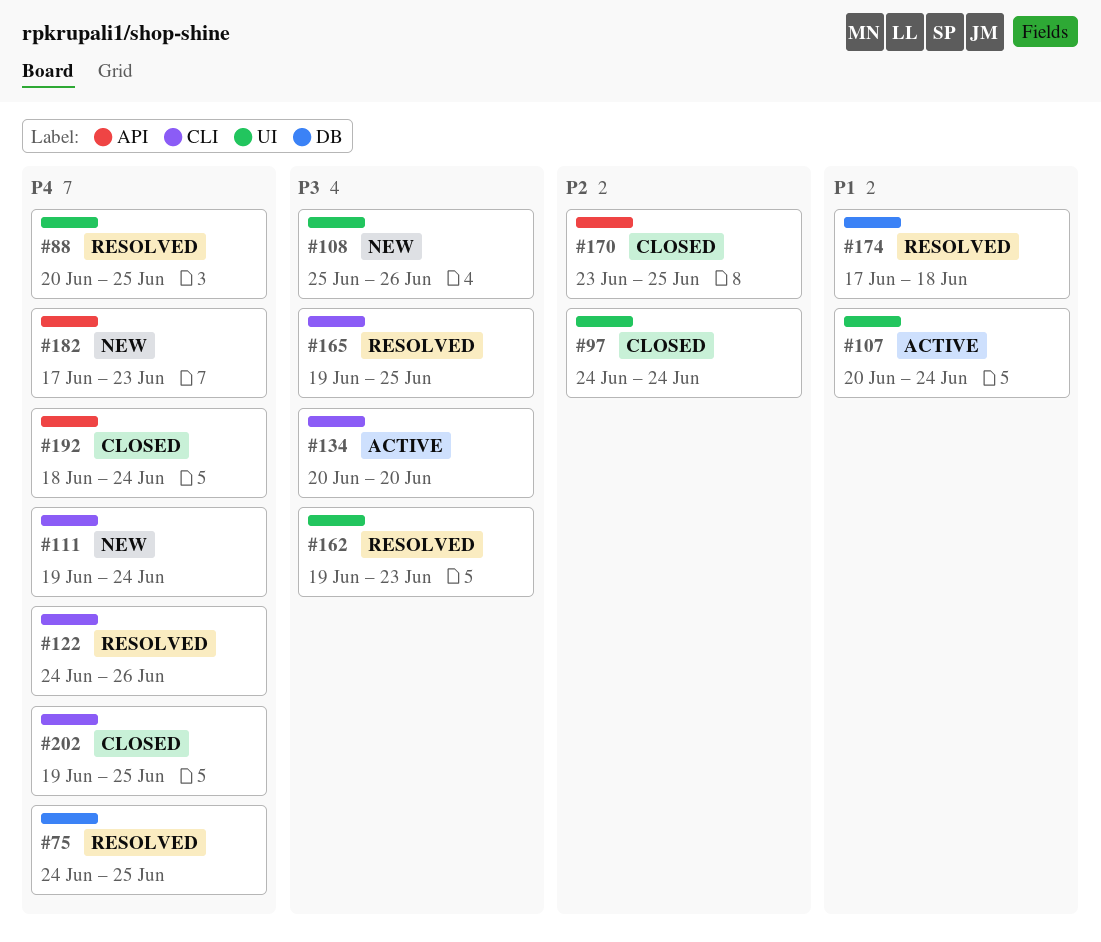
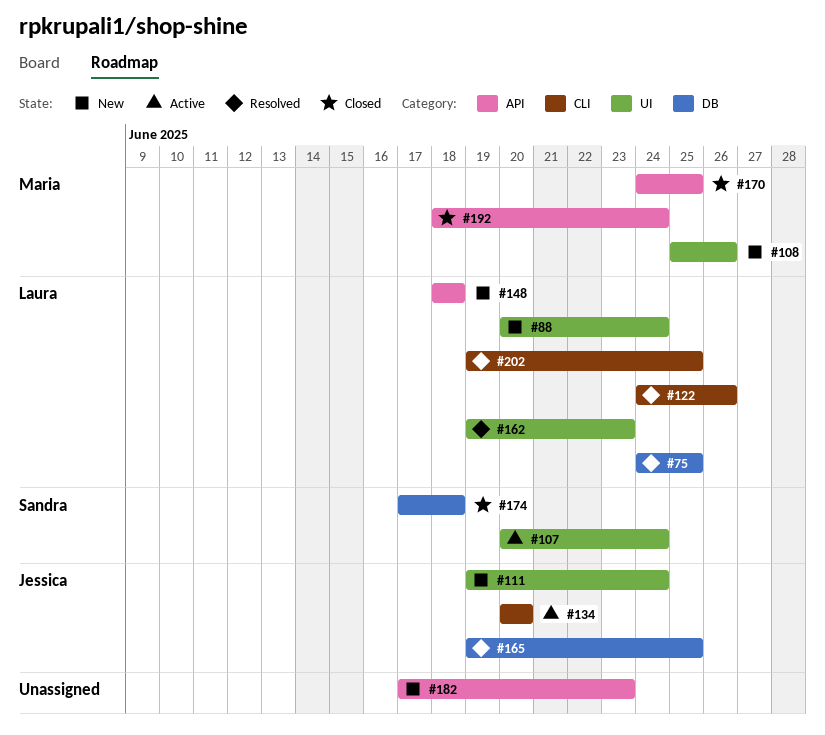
#88, status: Resolved -> New
#88, due: Jun 25 -> Jun 24
#97: present -> none
#111, label: CLI -> UI
#148: none -> present
#165, label: CLI -> DB
#170, start: Jun 23 -> Jun 24
#174, status: Resolved -> Closed
#202, status: Closed -> Resolved

